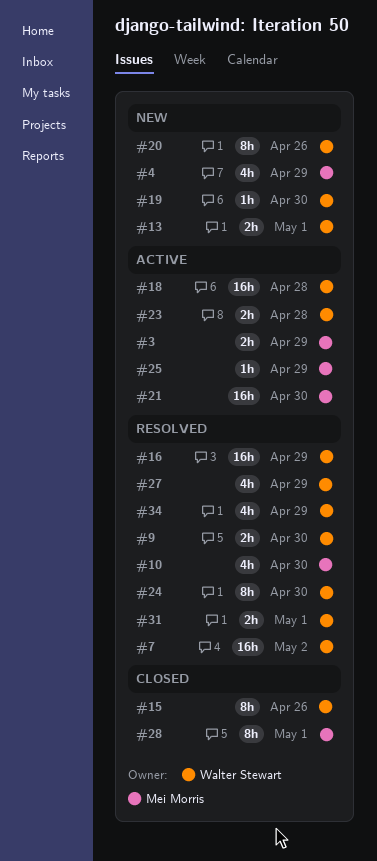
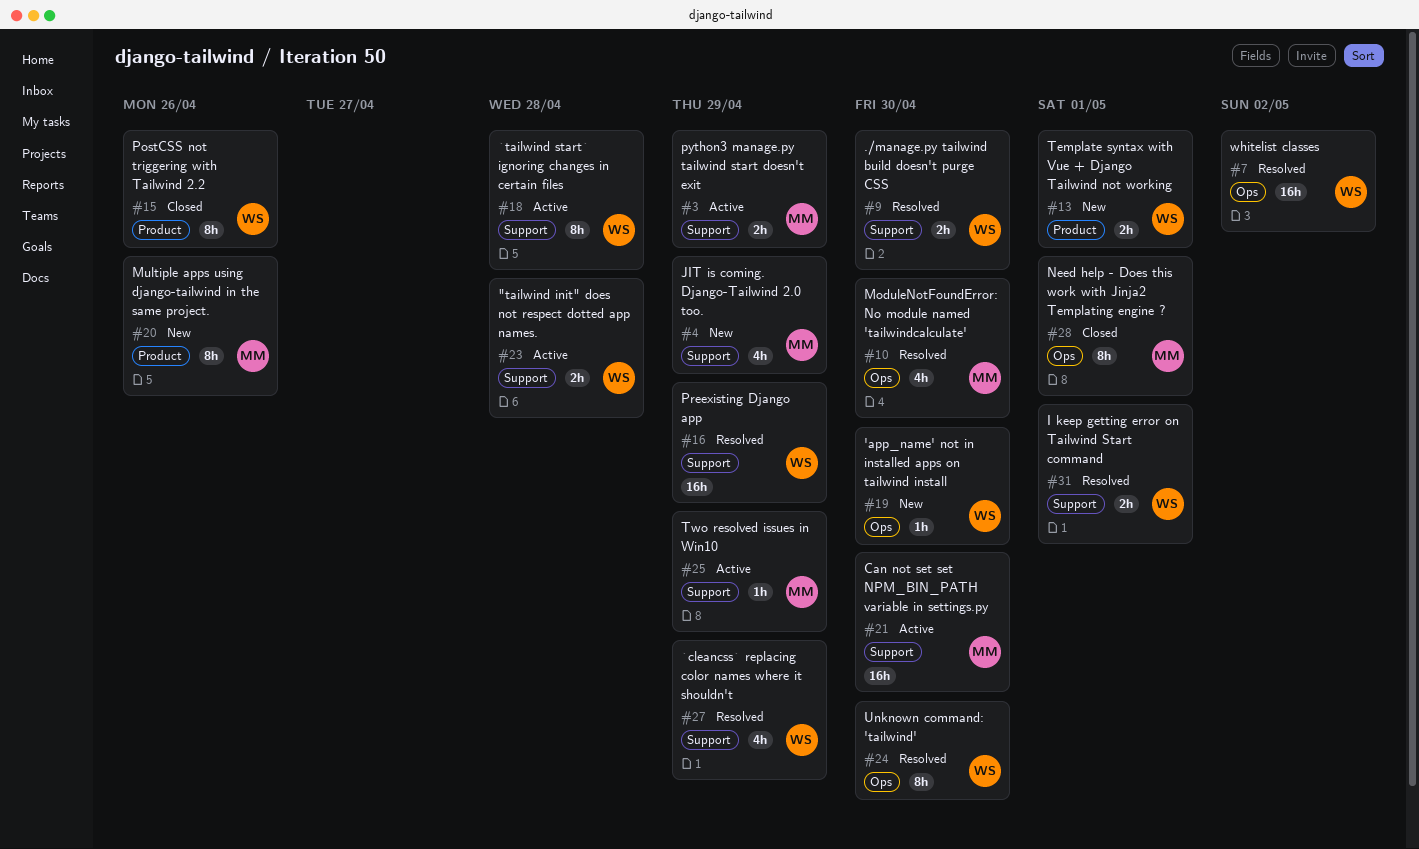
#18, estimate: 16h -> 8h
#20, owner: Walter Stewart -> Mei Morris
#34: present -> none

